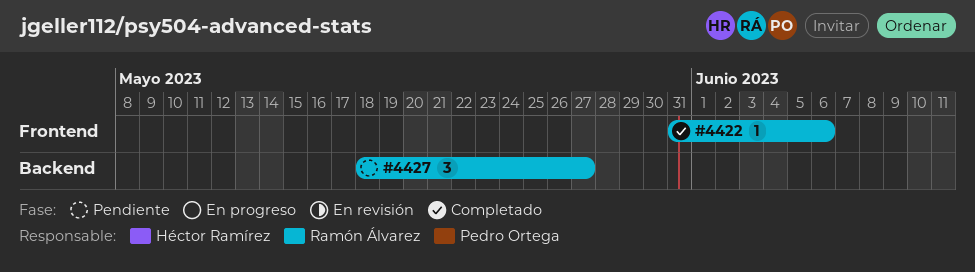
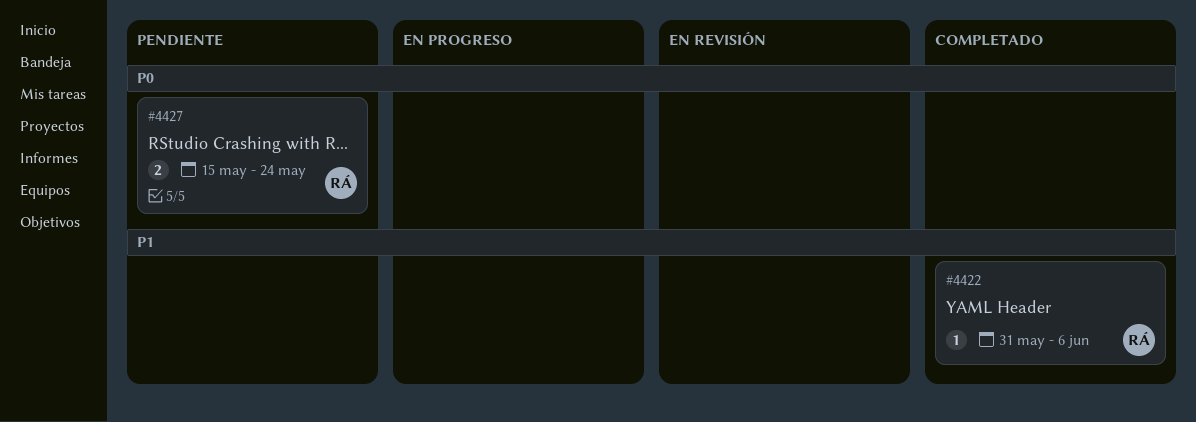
#4427, estimate: 3 -> 2
#4427, start: May 18 -> May 15
#4427, due: May 27 -> May 24

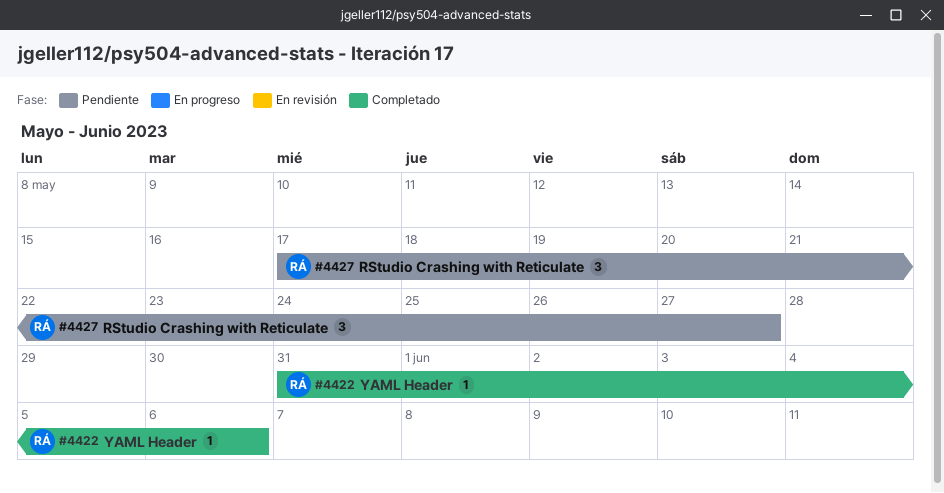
#4427, estimate: 2 -> 3
#4427, start: May 15 -> May 17
#4427, due: May 24 -> May 27

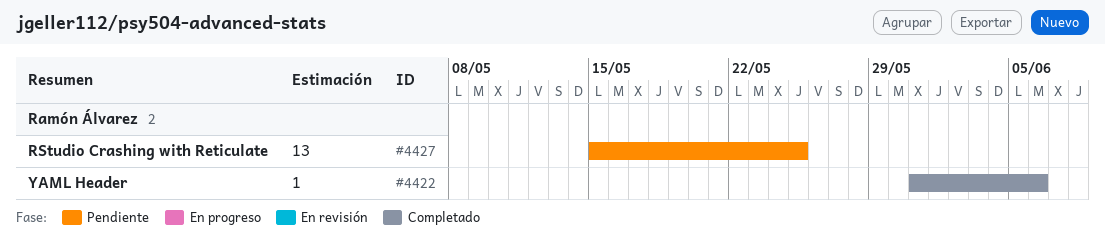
#4427, estimate: 3 -> 13
#4427, start: May 17 -> May 15
#4427, due: May 27 -> May 25

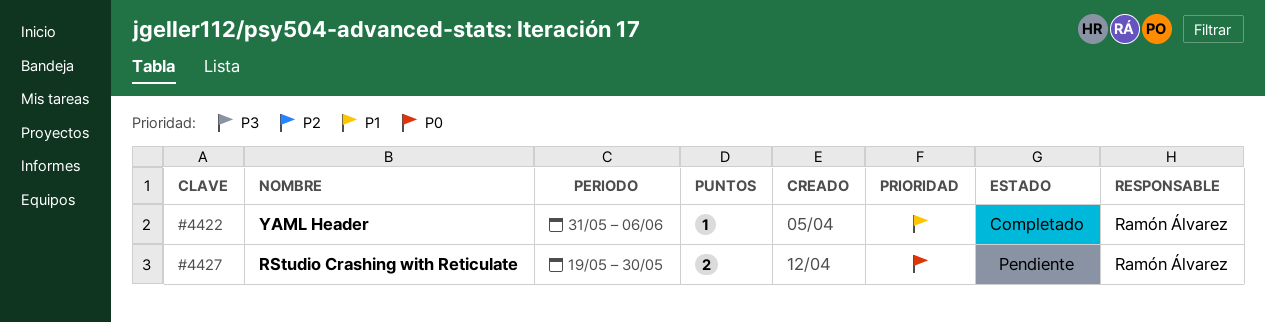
#4427, estimate: 13 -> 2
#4427, start: May 15 -> May 19
#4427, due: May 25 -> May 30

